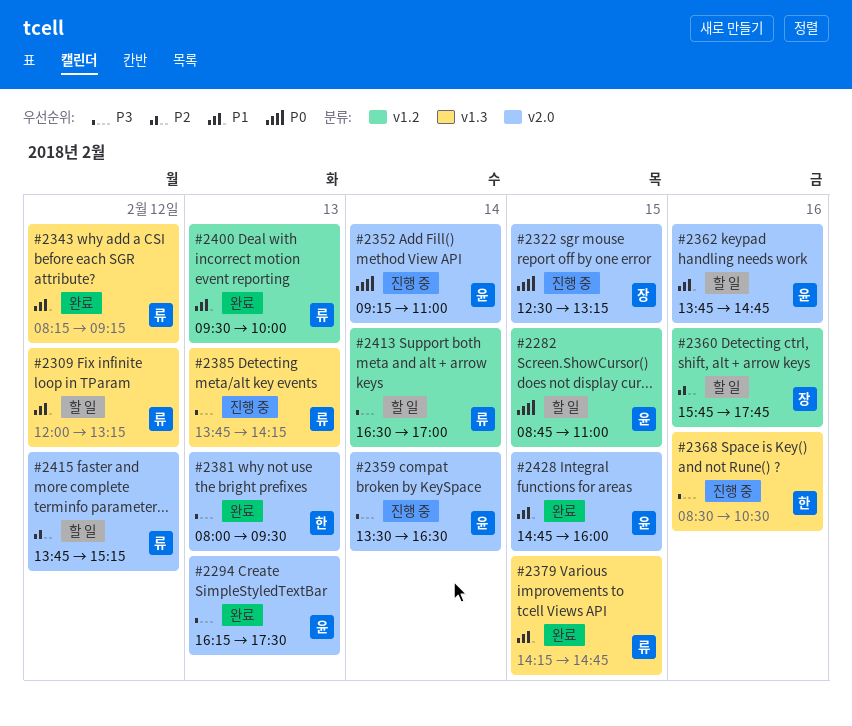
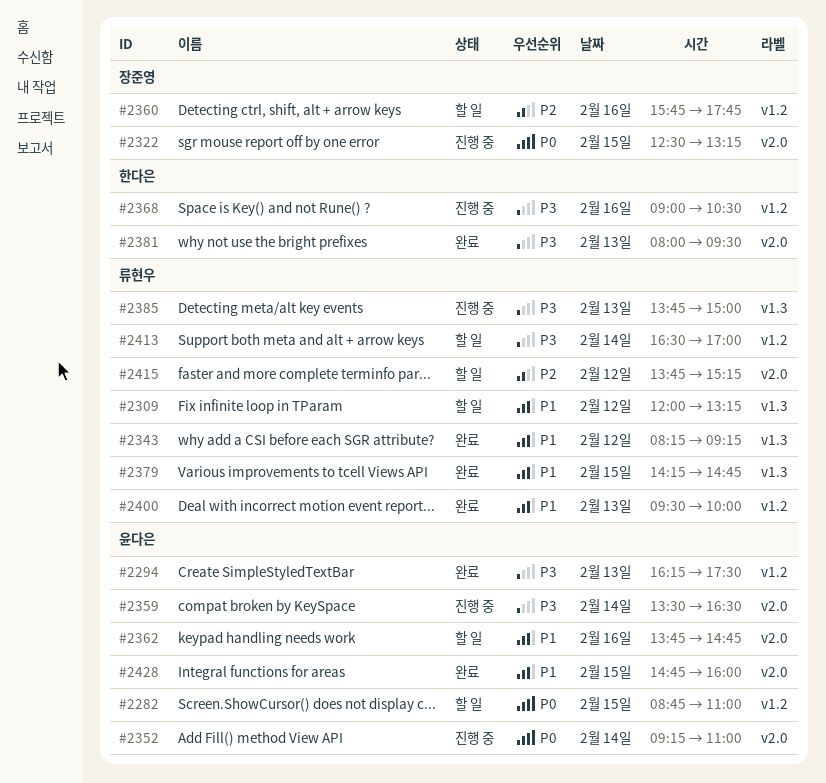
#2294, label: v2.0 -> v1.2
#2368, label: v1.3 -> v1.2
#2368, begins: 08:30 -> 09:00
#2385, ends: 14:15 -> 15:00

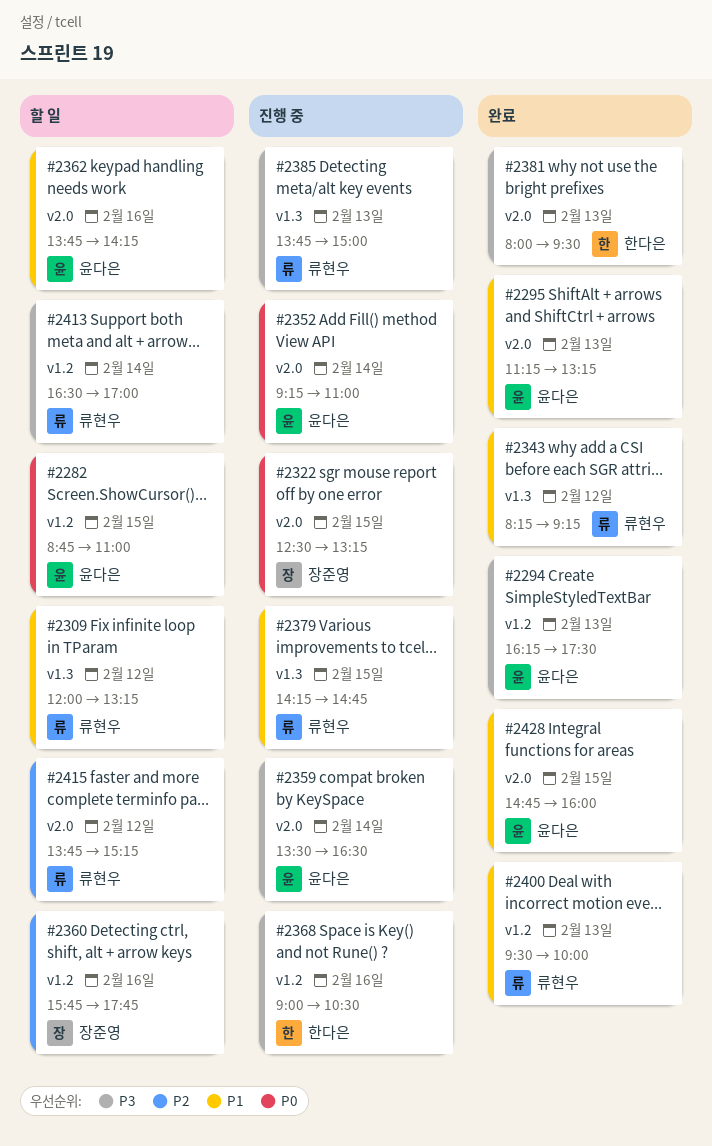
#2295: none -> present
#2362, ends: 14:45 -> 14:15
#2379, status: 완료 -> 진행 중

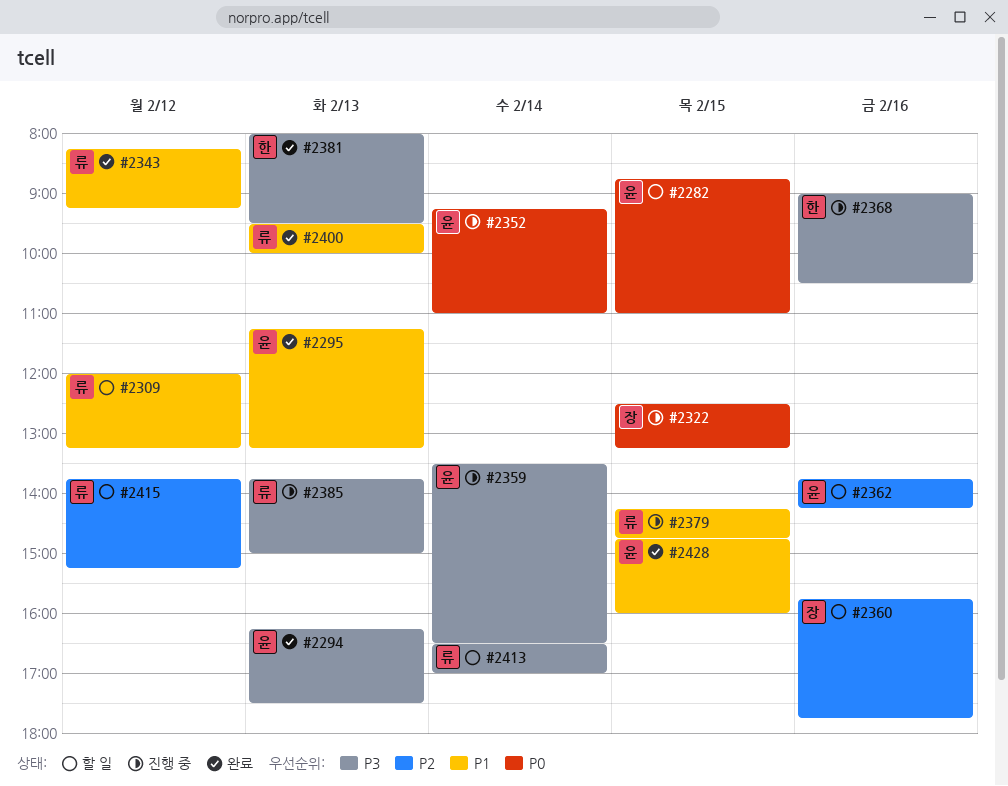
#2362, priority: P1 -> P2

